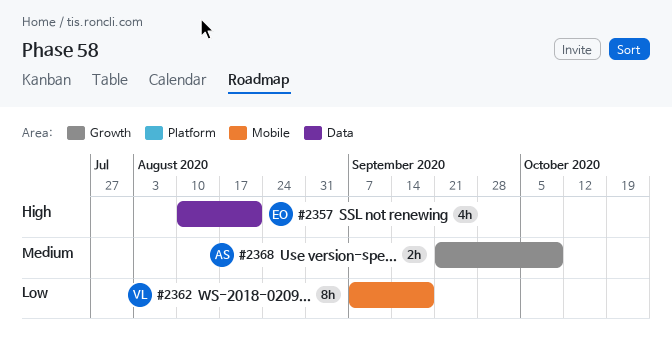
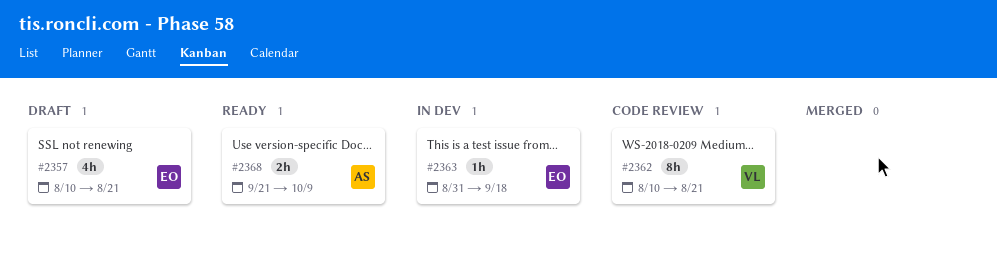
#2362, start: Sep 7 -> Aug 10
#2362, due: Sep 18 -> Aug 21
#2363: none -> present

